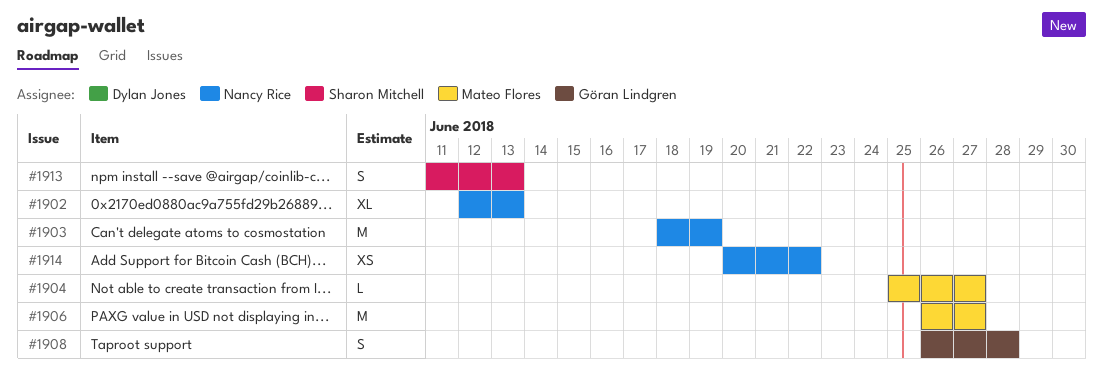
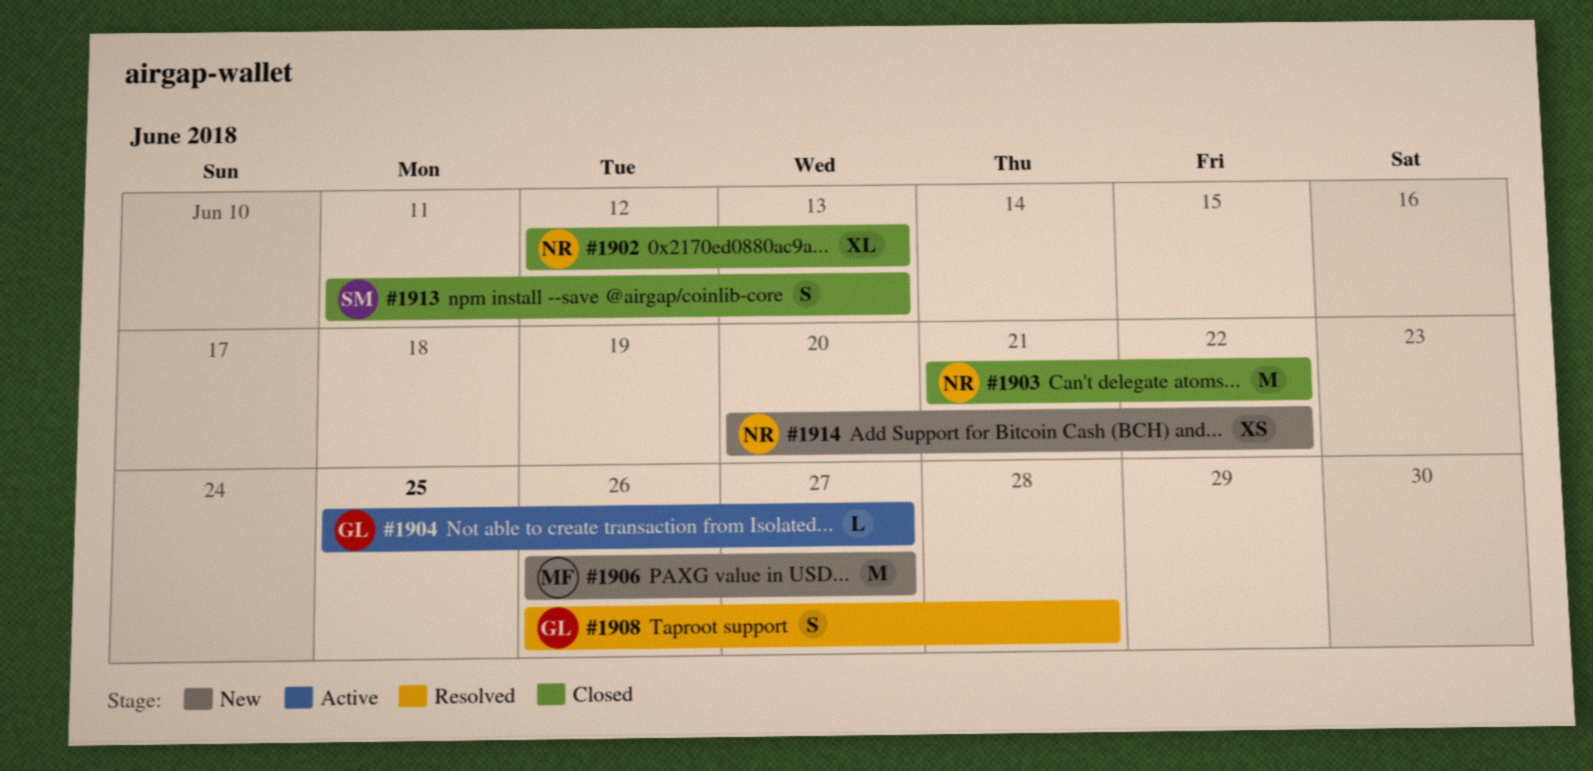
#1903, start: Jun 18 -> Jun 21
#1903, due: Jun 19 -> Jun 22
#1904, owner: Mateo Flores -> Göran Lindgren

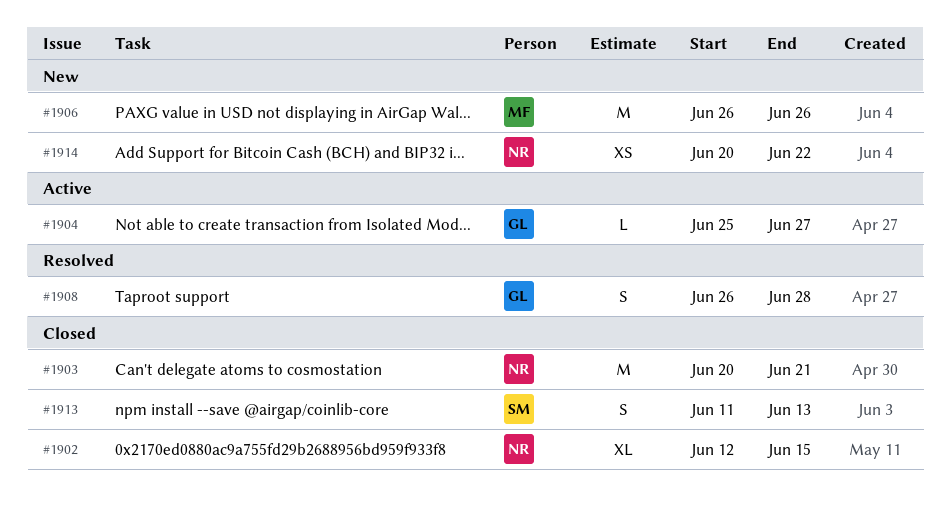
#1902, due: Jun 13 -> Jun 15
#1903, start: Jun 21 -> Jun 20
#1903, due: Jun 22 -> Jun 21
#1906, due: Jun 27 -> Jun 26

